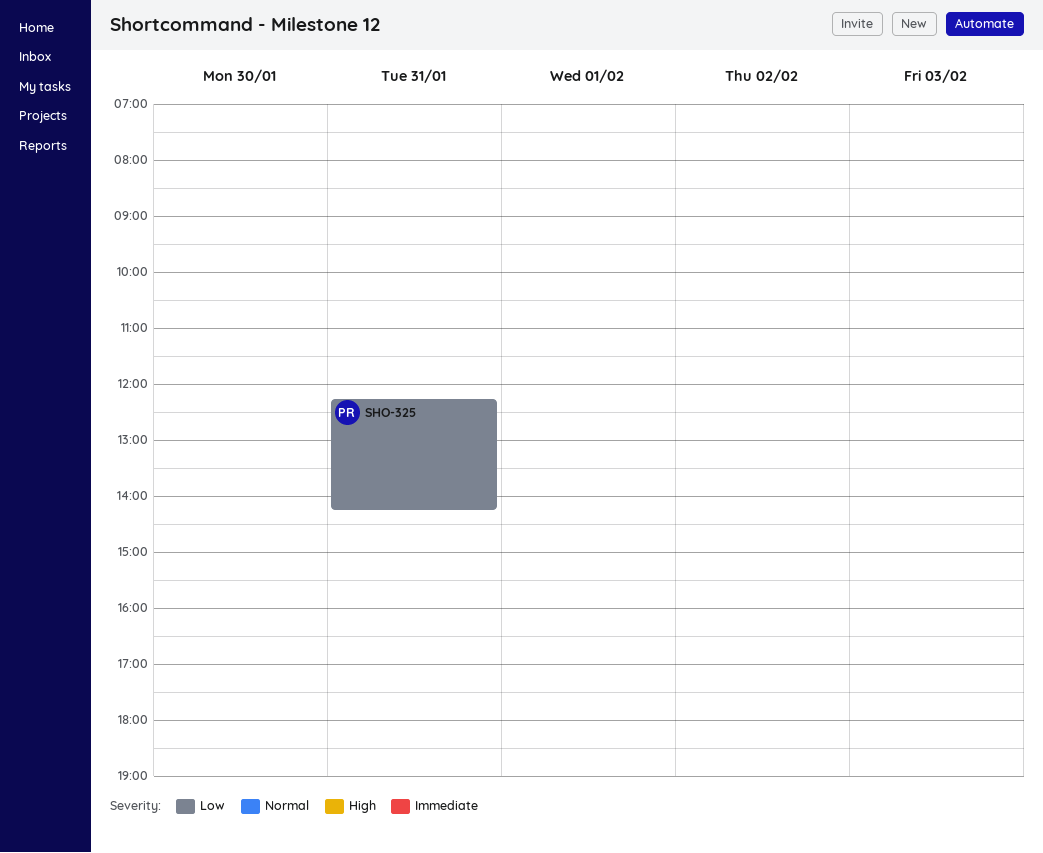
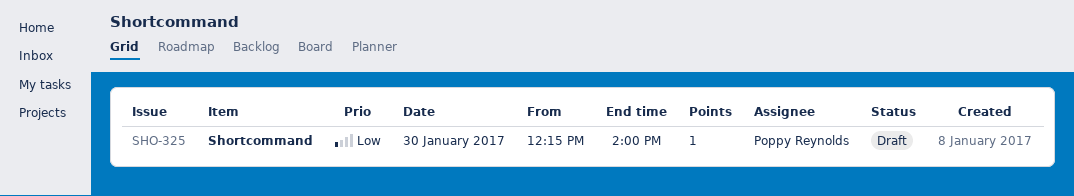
SHO-325, day: Jan 31 -> Jan 30
SHO-325, ends: 14:15 -> 14:00

